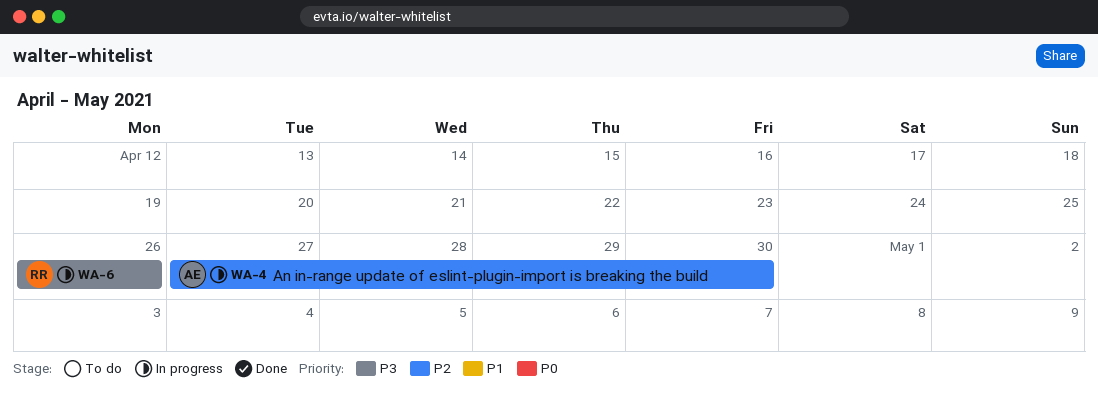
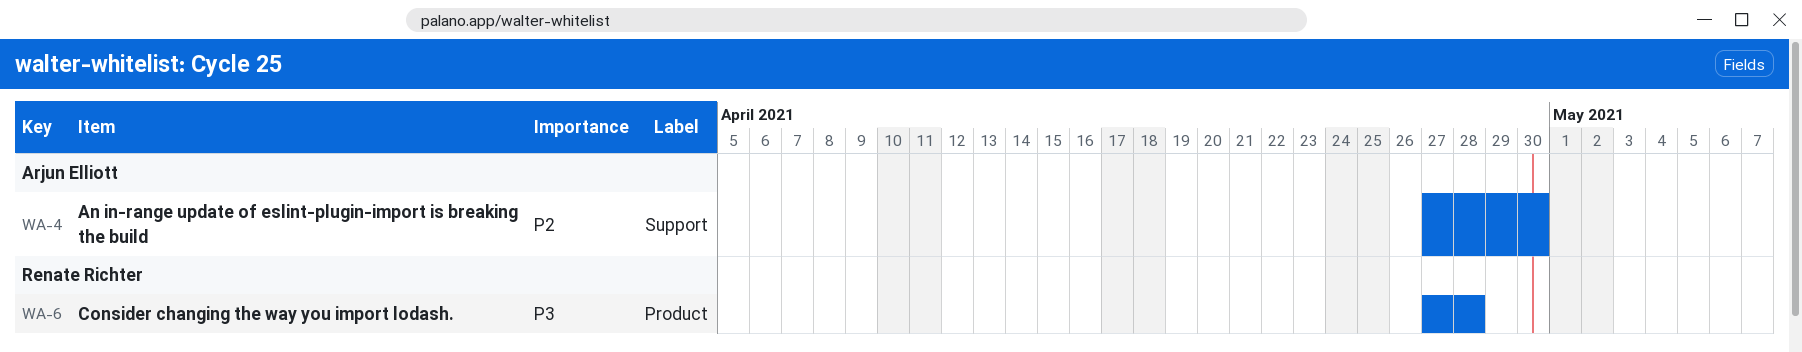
WA-6, start: Apr 26 -> Apr 27
WA-6, due: Apr 26 -> Apr 28

